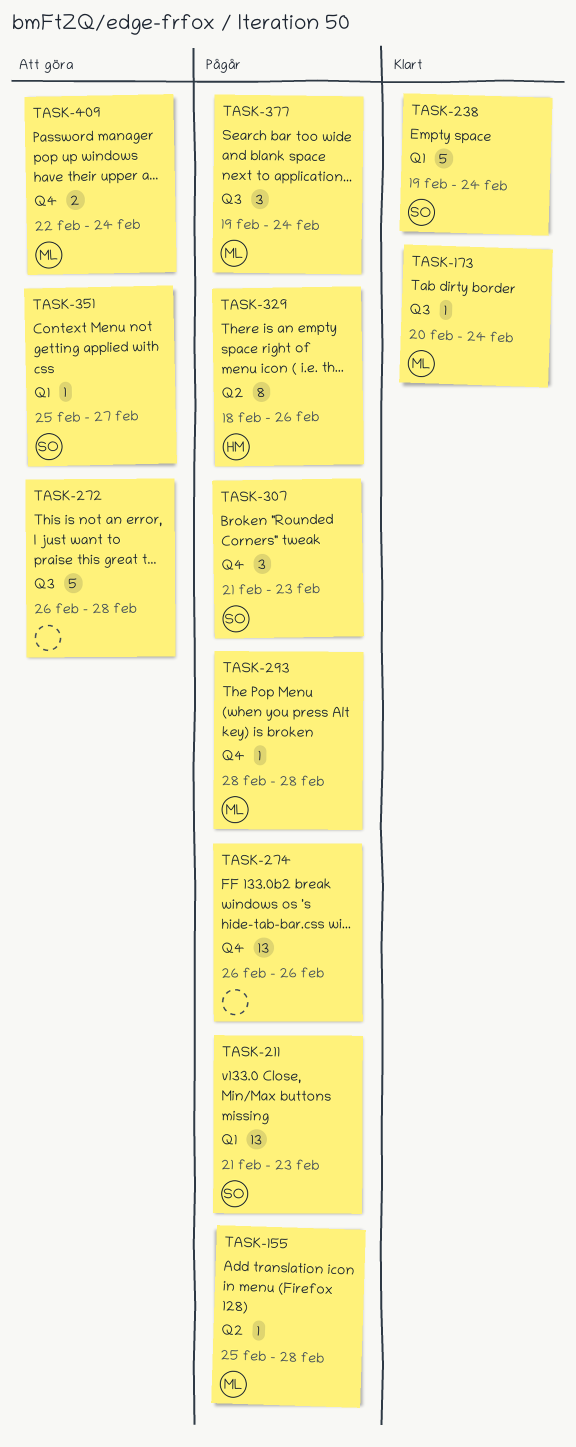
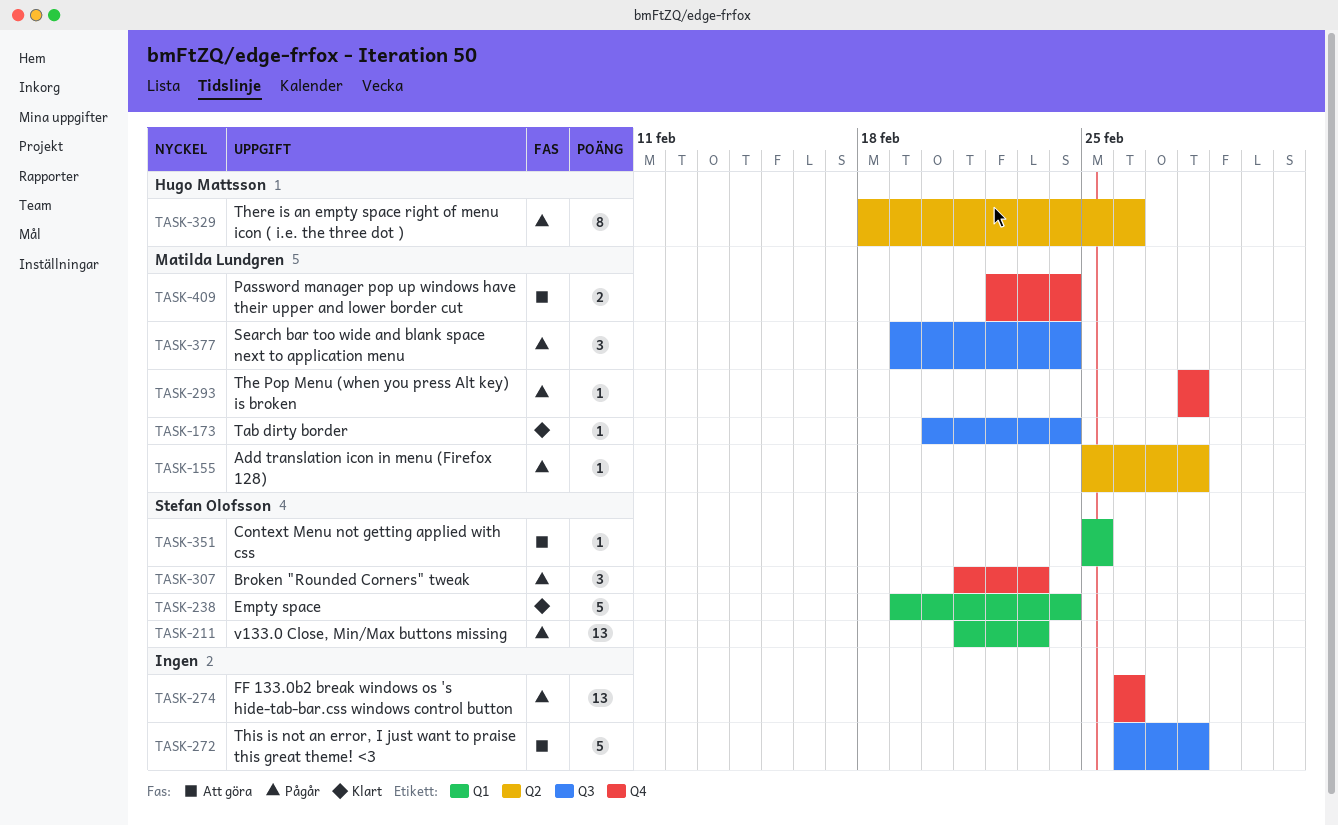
TASK-351, due: Feb 27 -> Feb 25

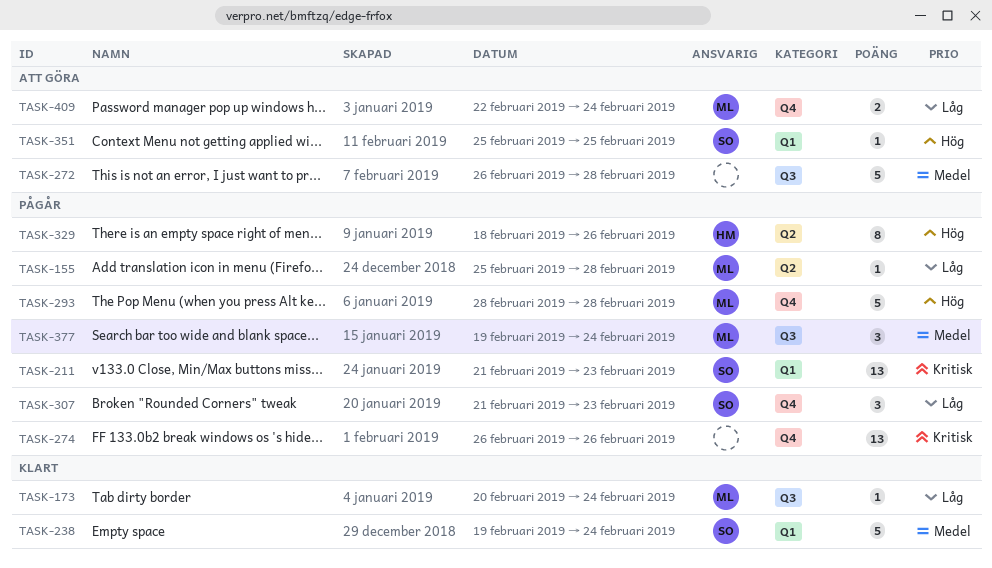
TASK-293, estimate: 1 -> 5

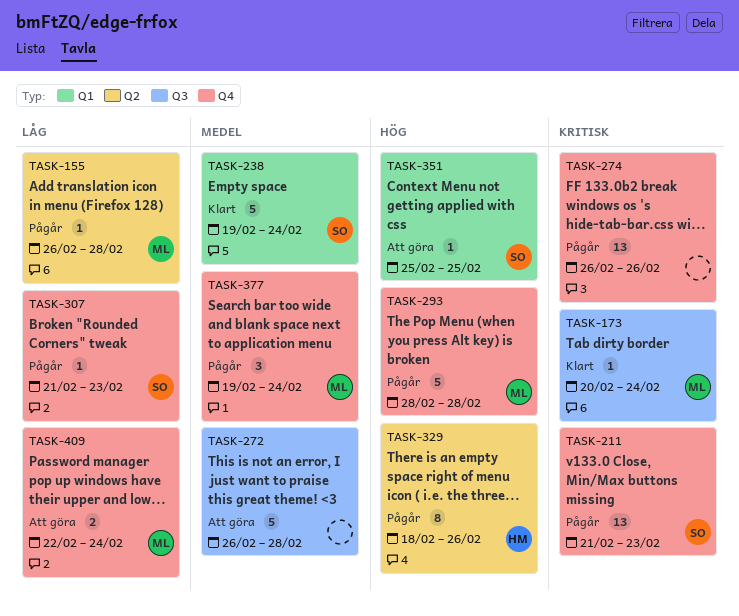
TASK-155, start: Feb 25 -> Feb 26
TASK-173, priority: Låg -> Kritisk
TASK-211, label: Q1 -> Q4
TASK-307, estimate: 3 -> 1
TASK-377, label: Q3 -> Q4

